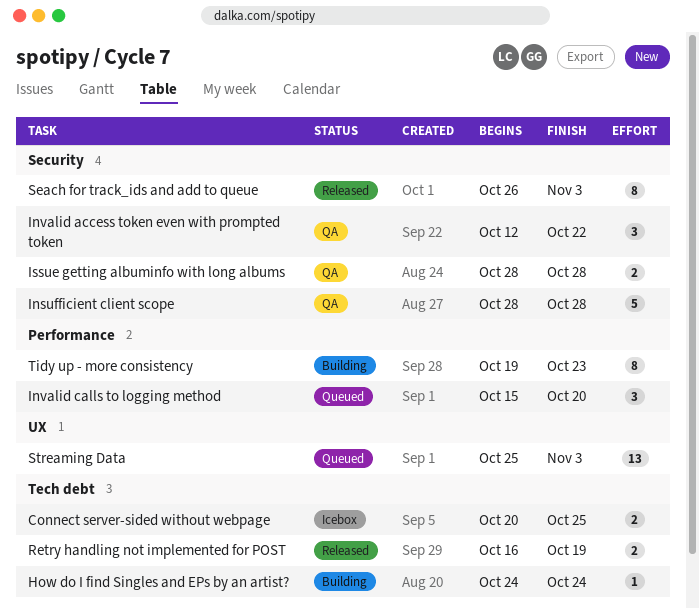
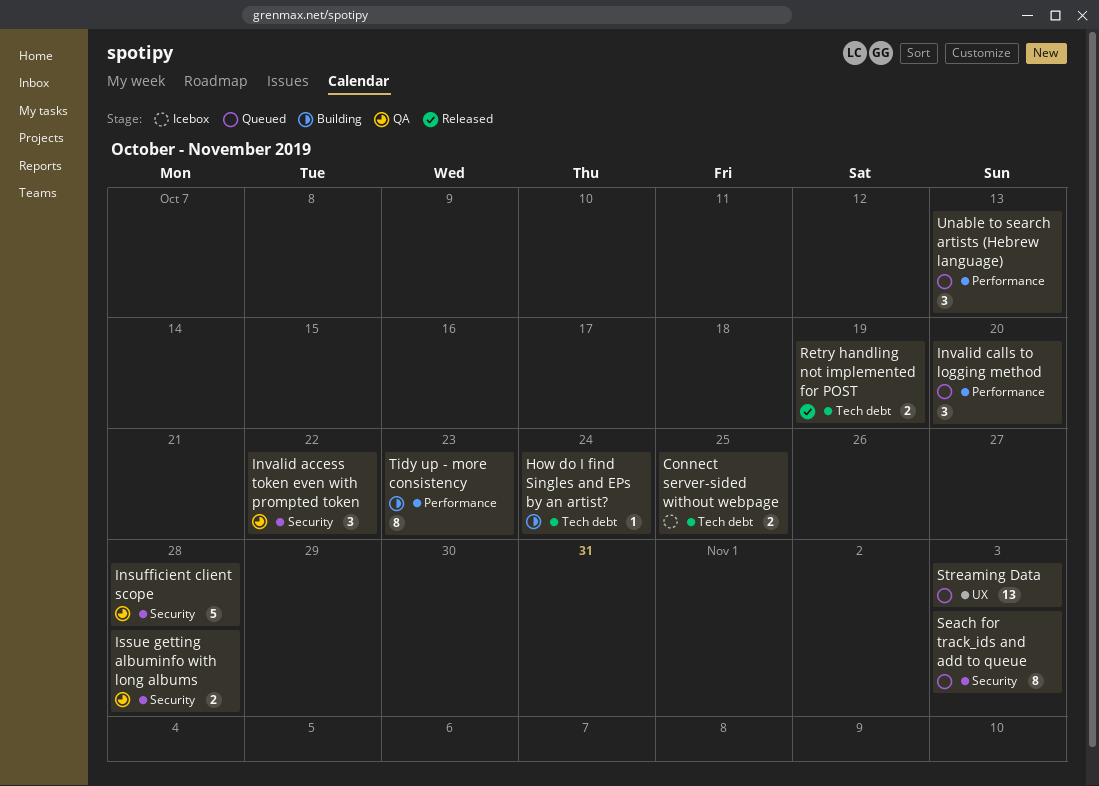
Seach for track_ids and add to queue, status: Released -> Queued
Unable to search artists (Hebrew language): none -> present

